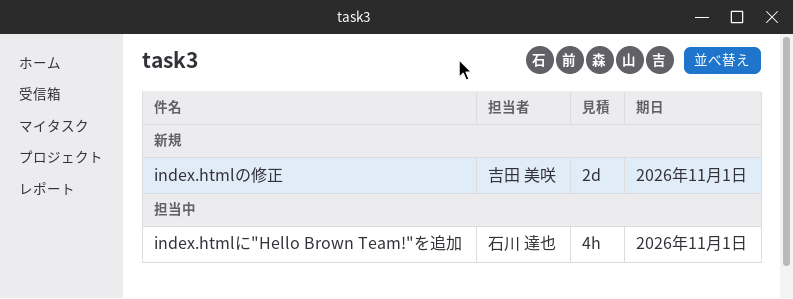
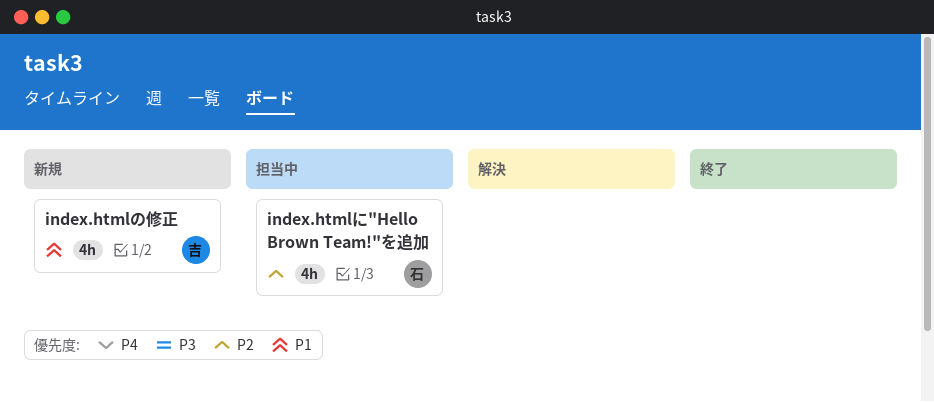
index.htmlの修正, estimate: 2d -> 4h

